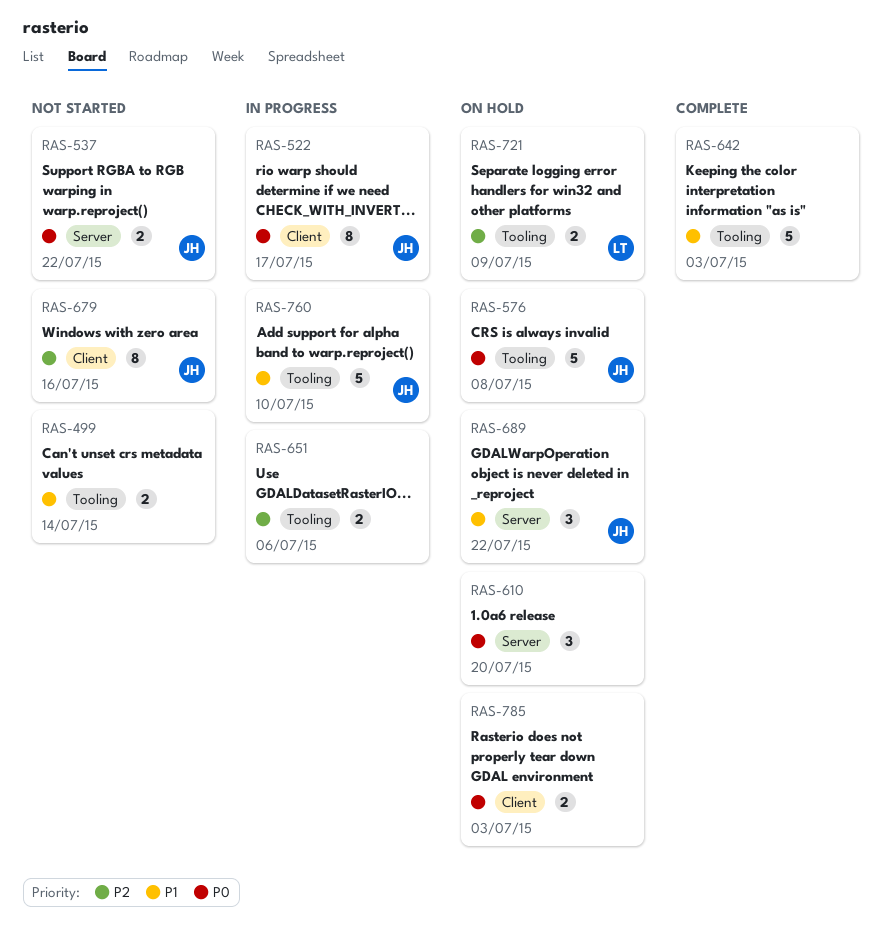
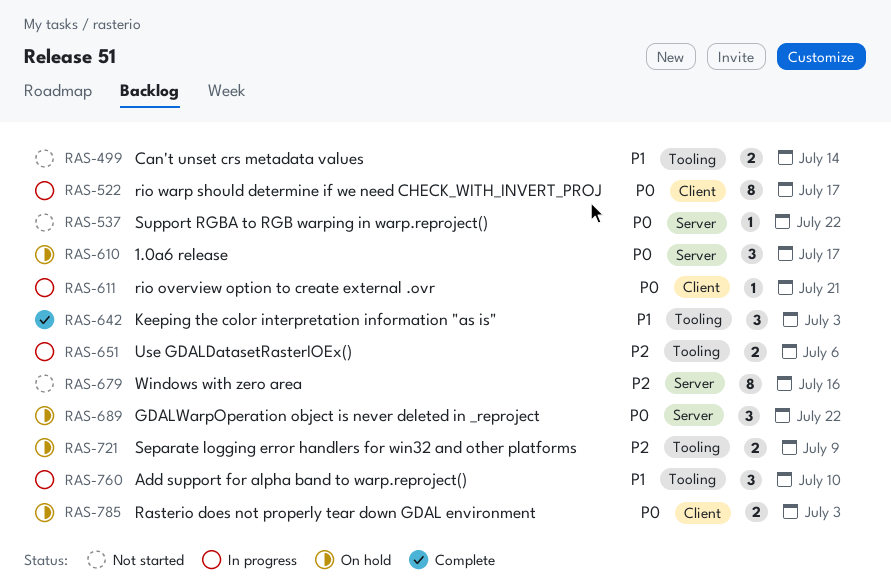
RAS-537, estimate: 2 -> 1
RAS-576: present -> none
RAS-610, due: Jul 20 -> Jul 17
RAS-611: none -> present
RAS-642, estimate: 5 -> 3
RAS-679, label: Client -> Server
RAS-689, priority: P1 -> P0
RAS-760, estimate: 5 -> 3

